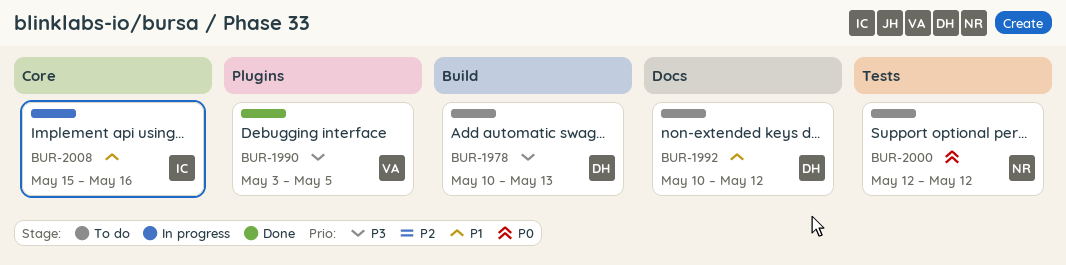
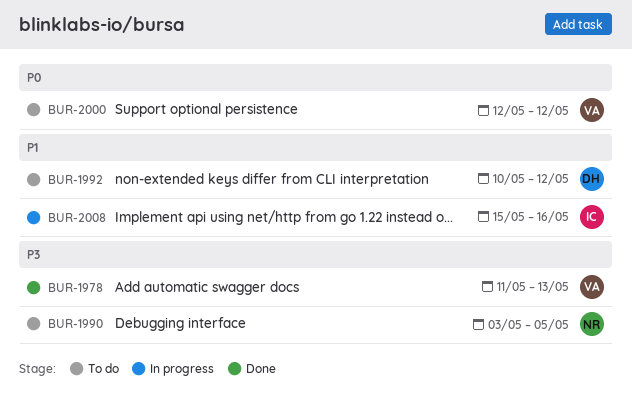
BUR-1978, status: To do -> Done
BUR-1978, owner: DH -> VA
BUR-1978, start: May 10 -> May 11
BUR-1990, status: Done -> To do
BUR-1990, owner: VA -> NR
BUR-2000, owner: NR -> VA

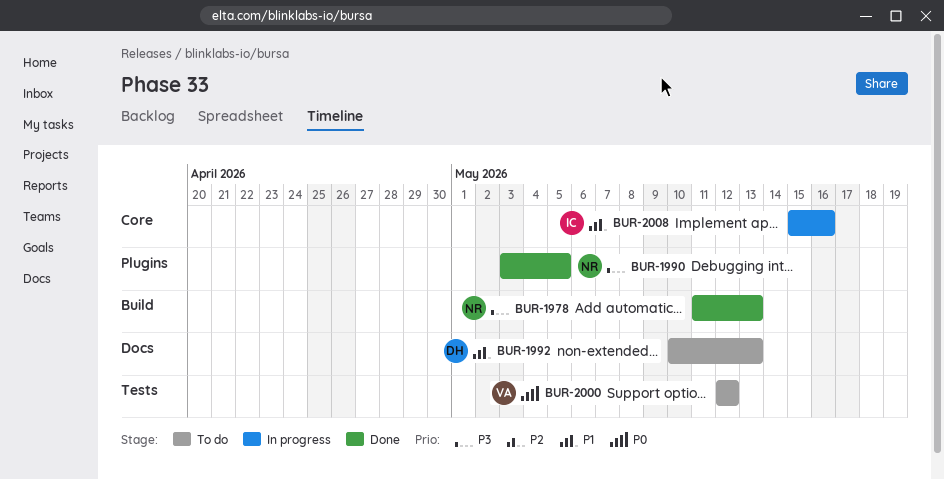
BUR-1978, owner: VA -> NR
BUR-1990, status: To do -> Done
BUR-1992, due: May 12 -> May 13

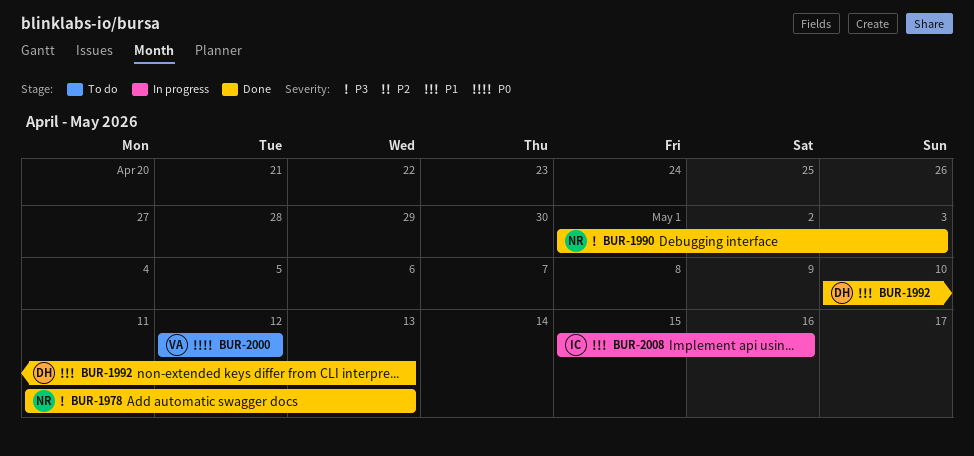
BUR-1990, start: May 3 -> May 1
BUR-1990, due: May 5 -> May 3
BUR-1992, status: To do -> Done

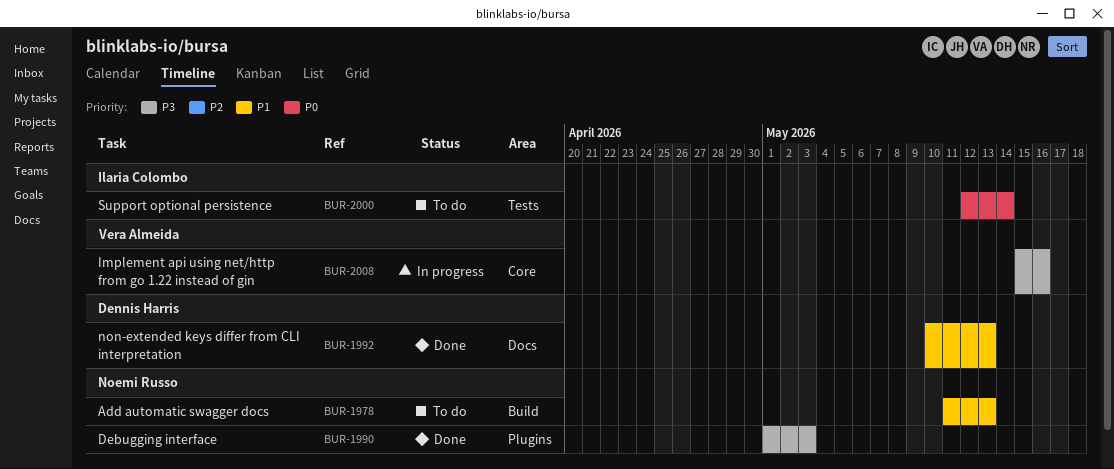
BUR-1978, status: Done -> To do
BUR-1978, priority: P3 -> P1
BUR-2000, owner: Vera Almeida -> Ilaria Colombo
BUR-2000, due: May 12 -> May 14
BUR-2008, owner: Ilaria Colombo -> Vera Almeida
BUR-2008, priority: P1 -> P3

